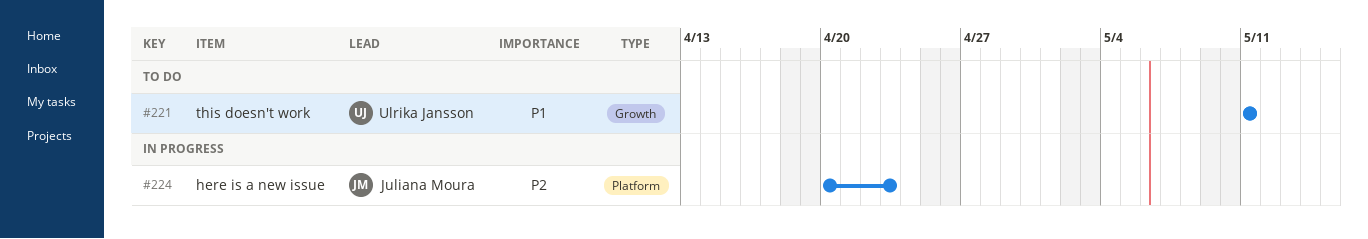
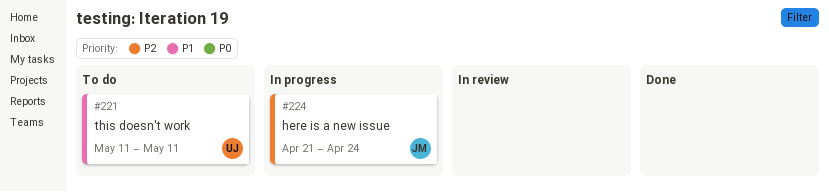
#224, start: Apr 20 -> Apr 21
#224, due: Apr 23 -> Apr 24

